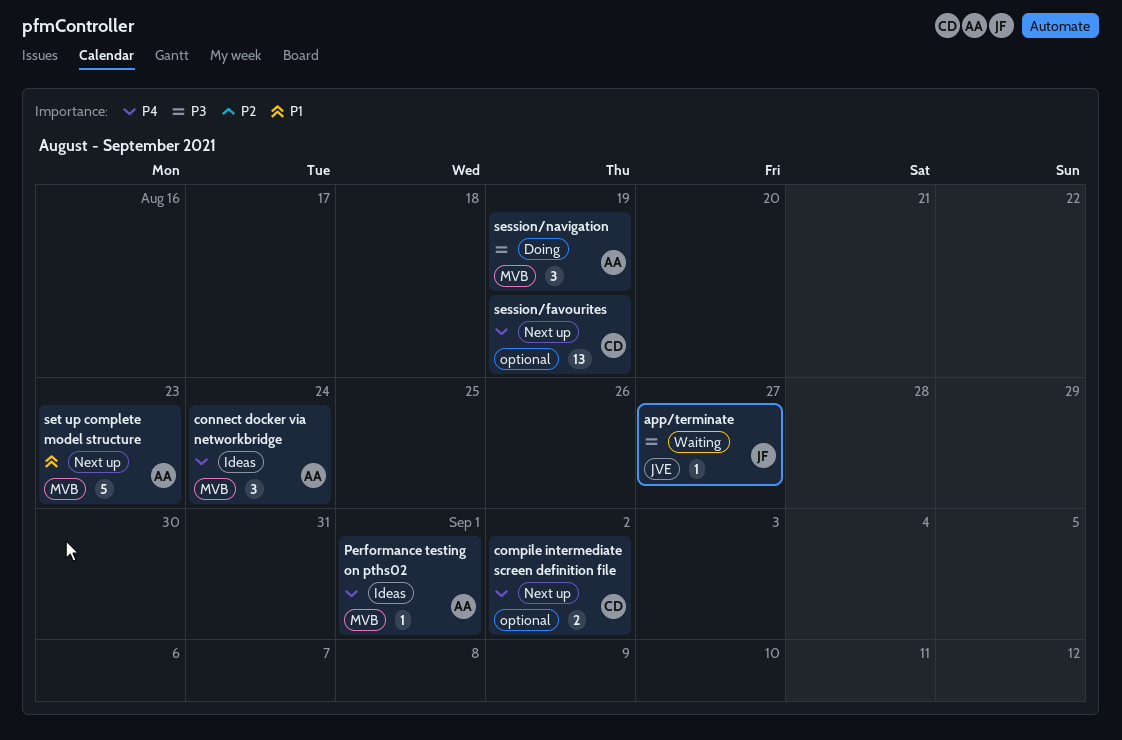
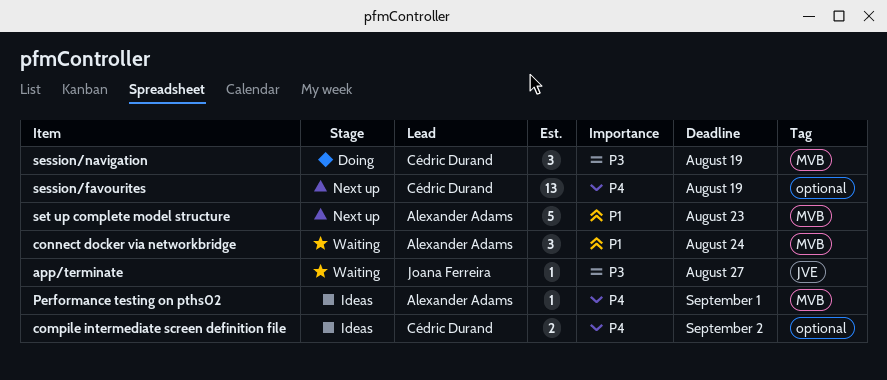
compile intermediate screen definition file, status: Next up -> Ideas
connect docker via networkbridge, status: Ideas -> Waiting
connect docker via networkbridge, priority: P4 -> P1
session/navigation, owner: Alexander Adams -> Cédric Durand

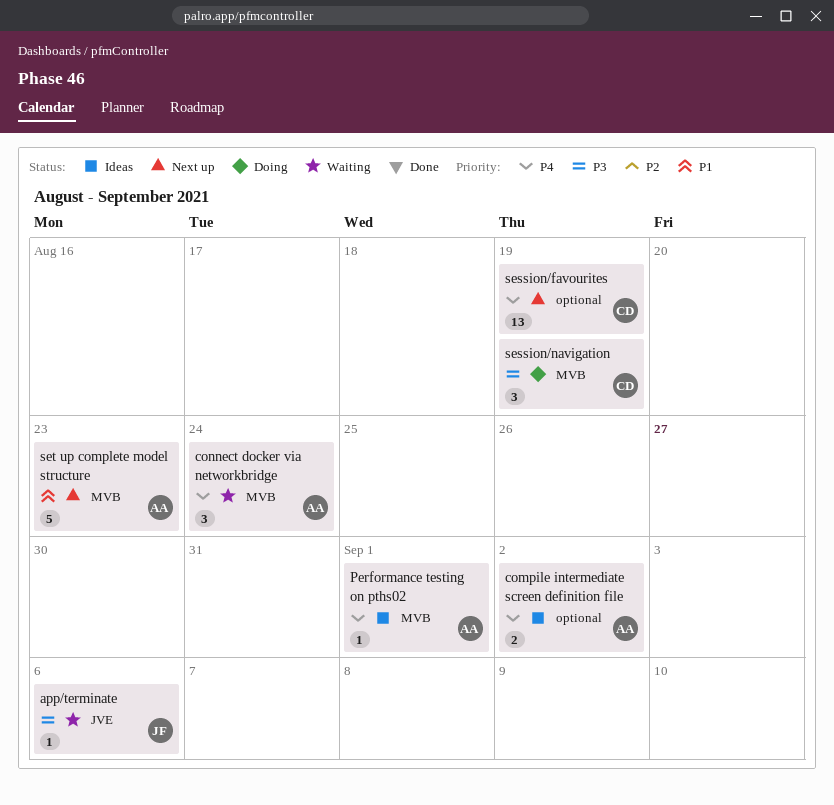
app/terminate, due: Aug 27 -> Sep 6
compile intermediate screen definition file, owner: Cédric Durand -> Alexander Adams
connect docker via networkbridge, priority: P1 -> P4

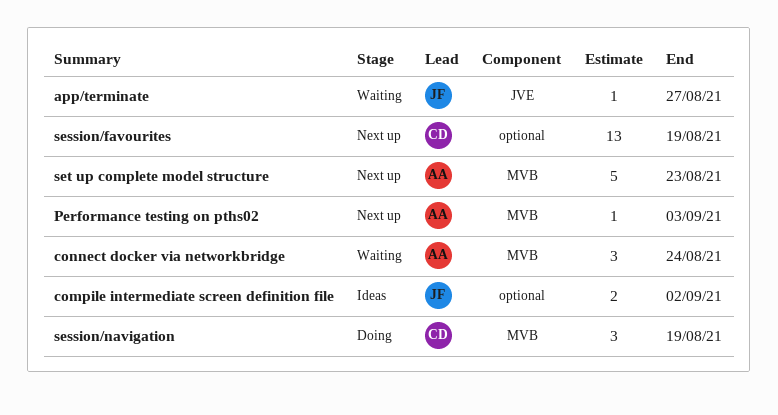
app/terminate, due: Sep 6 -> Aug 27
compile intermediate screen definition file, owner: AA -> JF
Performance testing on pths02, status: Ideas -> Next up
Performance testing on pths02, due: Sep 1 -> Sep 3

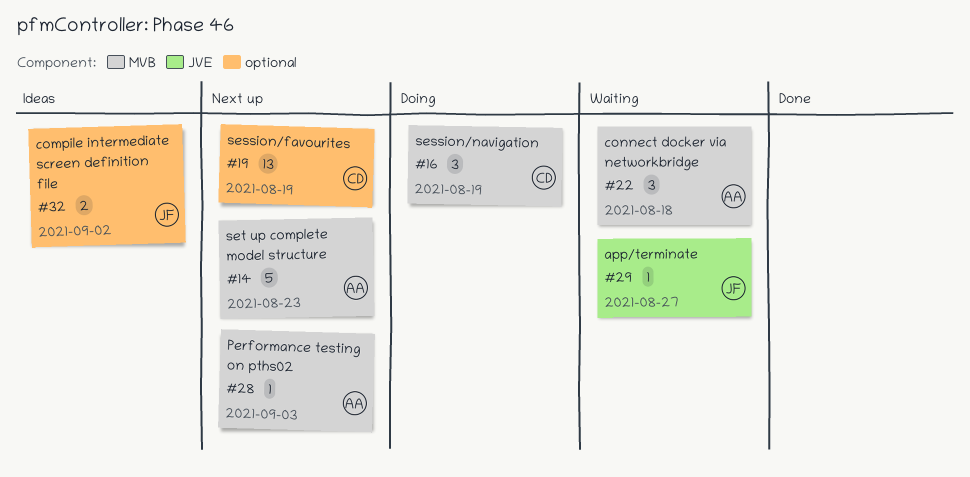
connect docker via networkbridge, due: Aug 24 -> Aug 18

